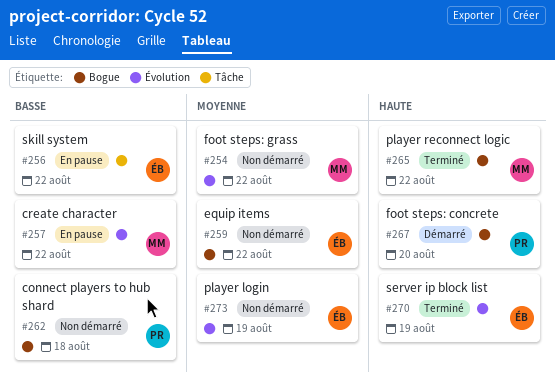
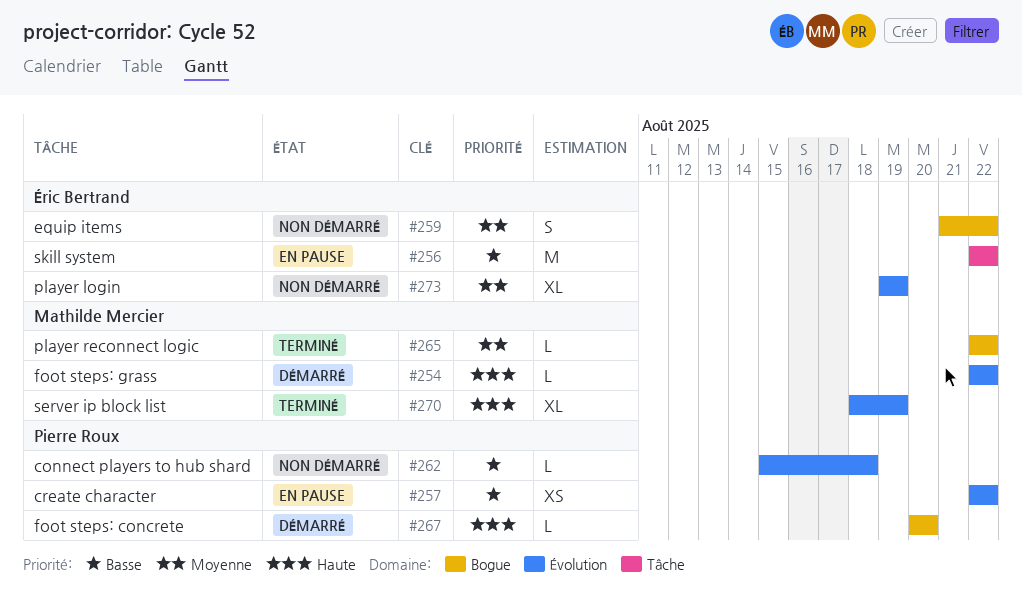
#254, status: Non démarré -> Démarré
#254, priority: Moyenne -> Haute
#257, owner: Mathilde Mercier -> Pierre Roux
#262, label: Bogue -> Évolution
#265, priority: Haute -> Moyenne
#270, owner: Éric Bertrand -> Mathilde Mercier

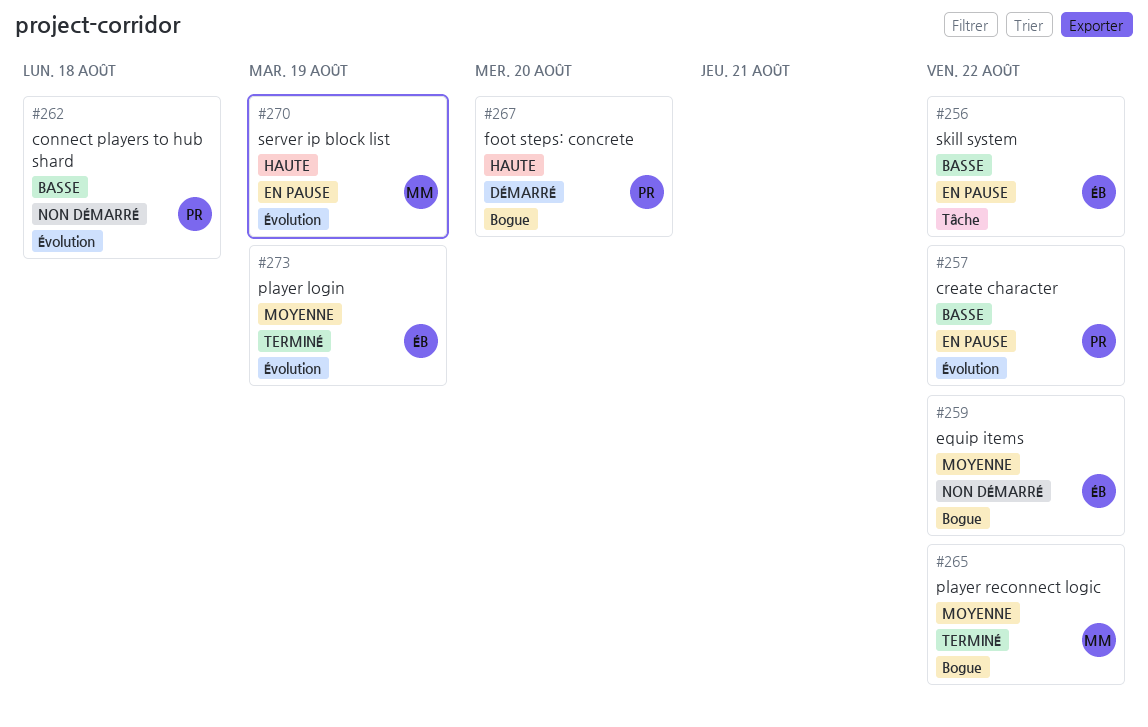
#254: present -> none
#270, status: Terminé -> En pause
#273, status: Non démarré -> Terminé

